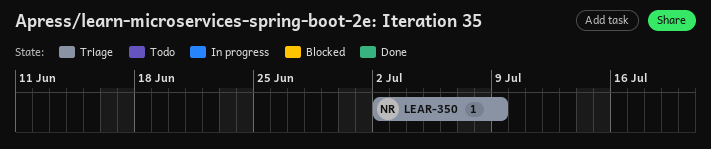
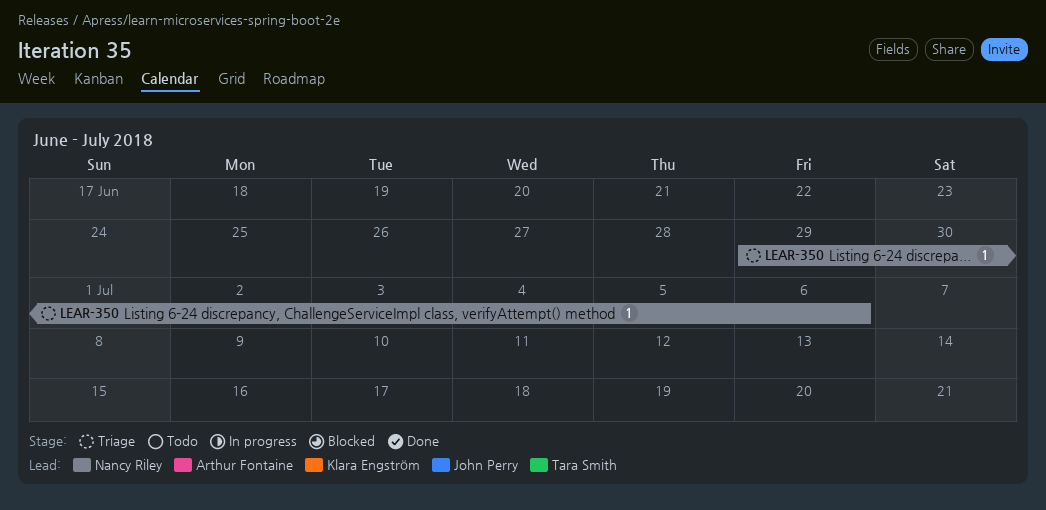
LEAR-350, start: Jul 2 -> Jun 29
LEAR-350, due: Jul 9 -> Jul 6

